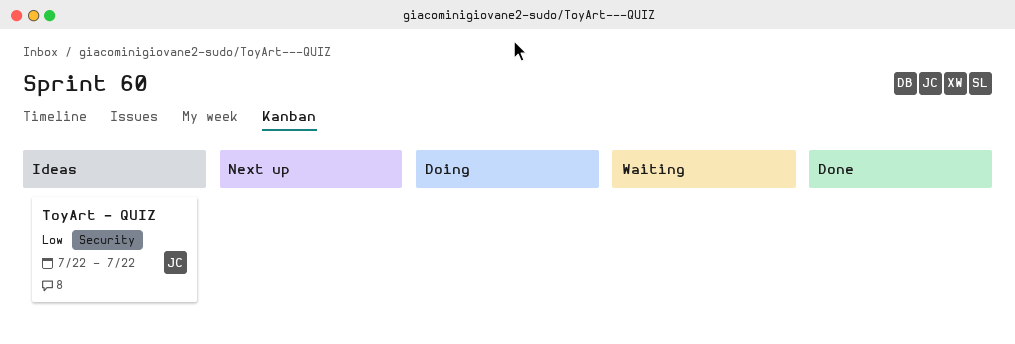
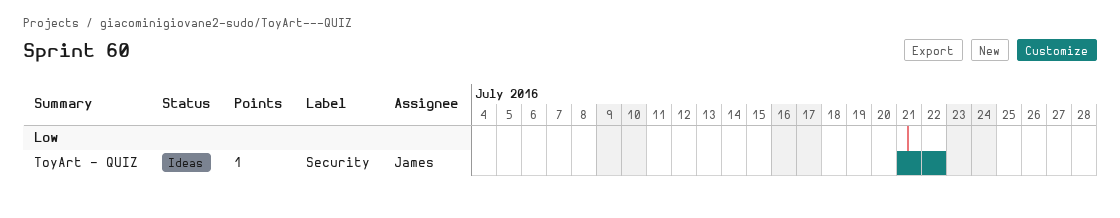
ToyArt - QUIZ, start: Jul 22 -> Jul 21

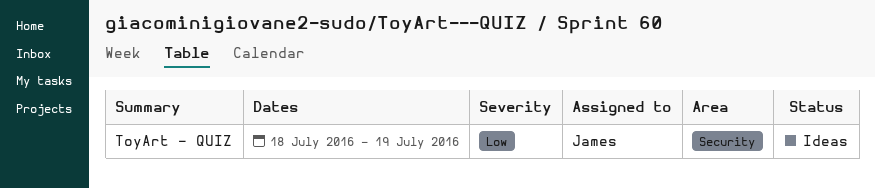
ToyArt - QUIZ, start: Jul 21 -> Jul 18
ToyArt - QUIZ, due: Jul 22 -> Jul 19

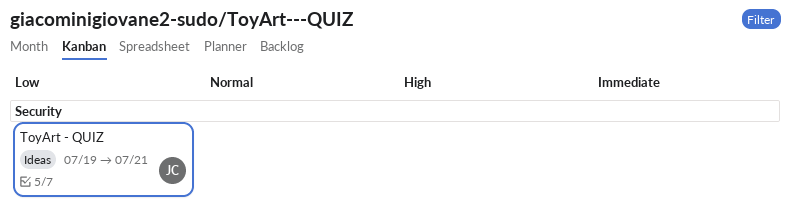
ToyArt - QUIZ, start: Jul 18 -> Jul 19
ToyArt - QUIZ, due: Jul 19 -> Jul 21

